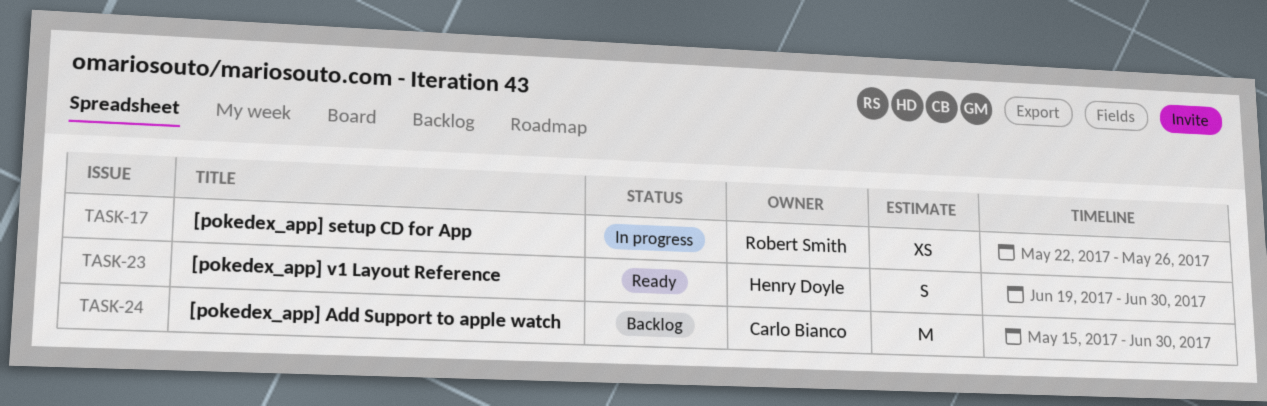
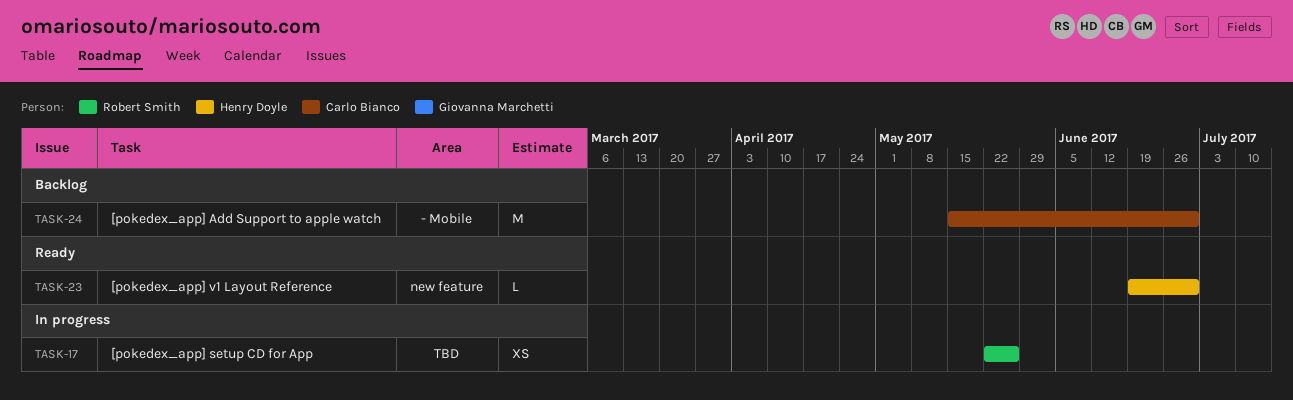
TASK-23, estimate: S -> L

